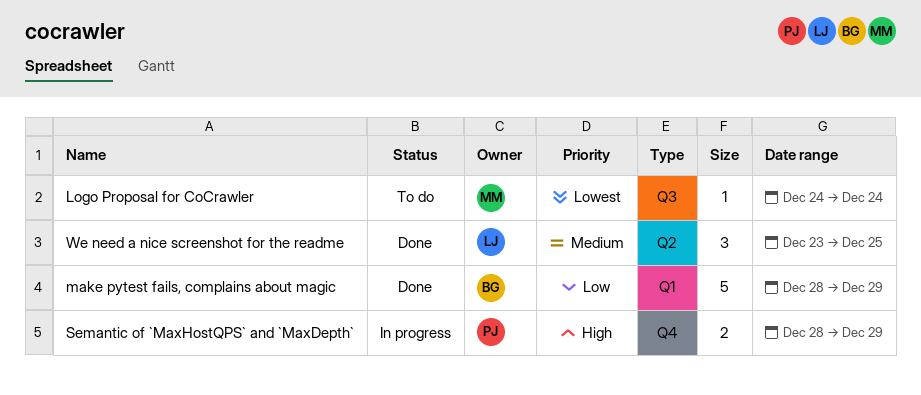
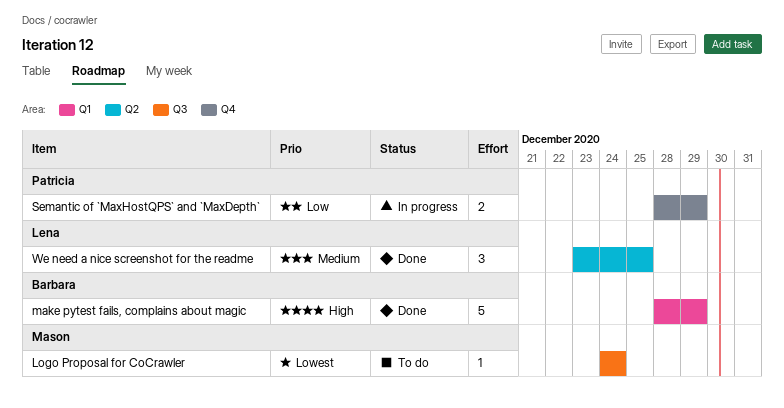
make pytest fails, complains about magic, priority: Low -> High
Semantic of `MaxHostQPS` and `MaxDepth`, priority: High -> Low

